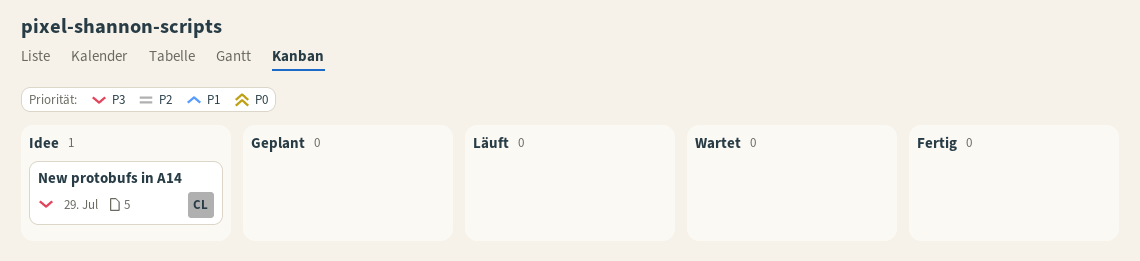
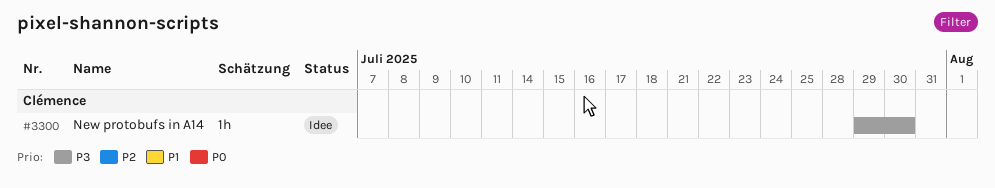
New protobufs in A14, due: Jul 29 -> Jul 30

